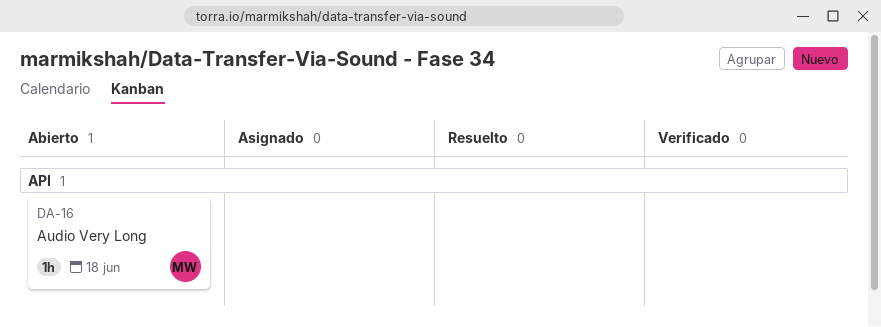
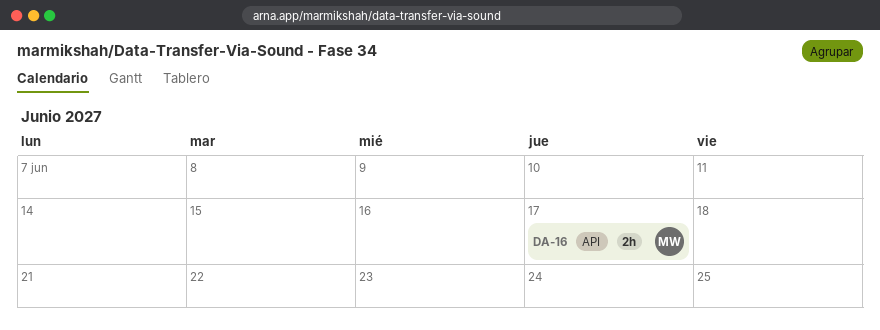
DA-16, estimate: 1h -> 2h
DA-16, due: Jun 18 -> Jun 17

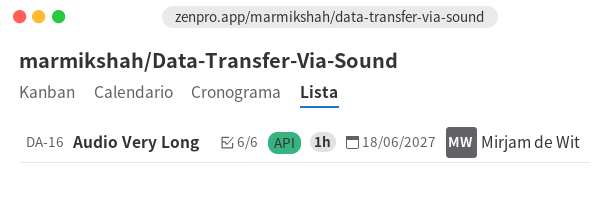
DA-16, estimate: 2h -> 1h
DA-16, due: Jun 17 -> Jun 18

